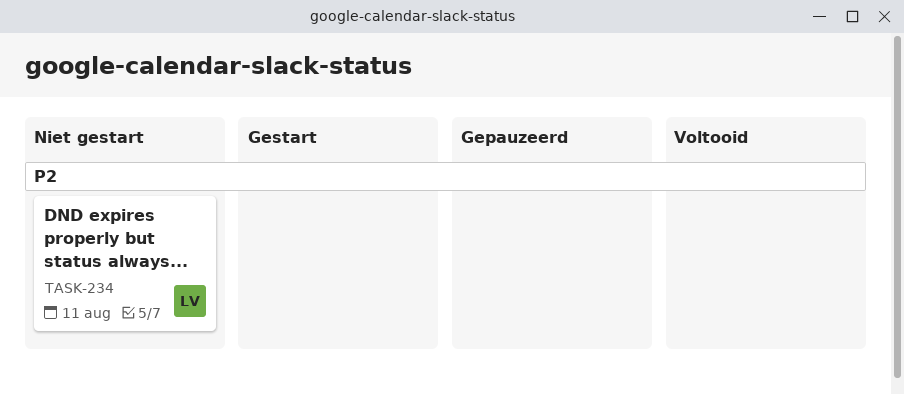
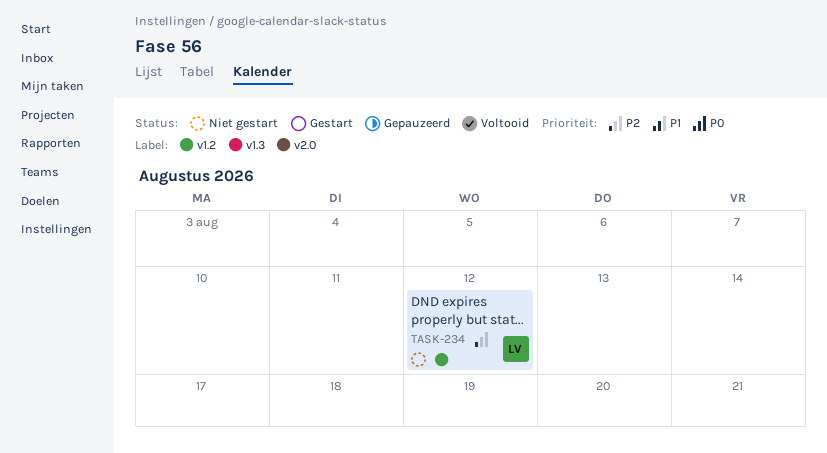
TASK-234, due: Aug 11 -> Aug 12

